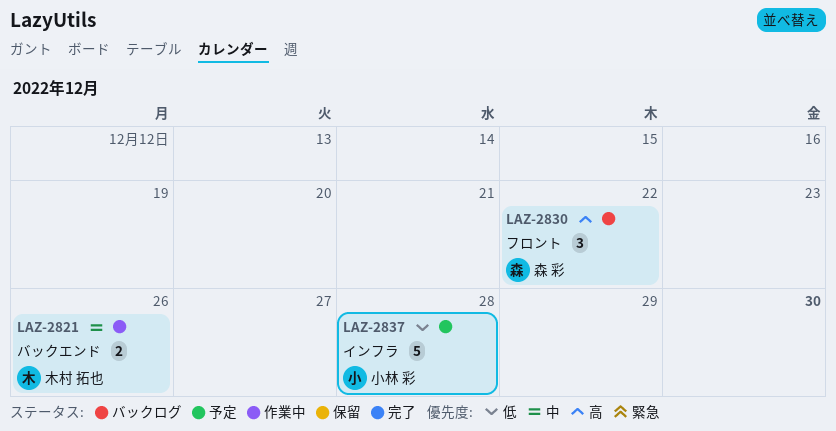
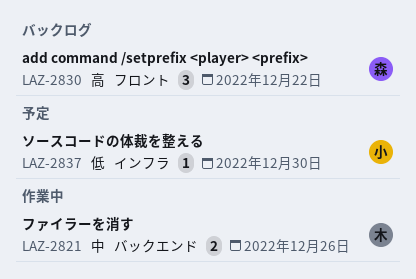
LAZ-2837, estimate: 5 -> 1
LAZ-2837, due: Dec 28 -> Dec 30

